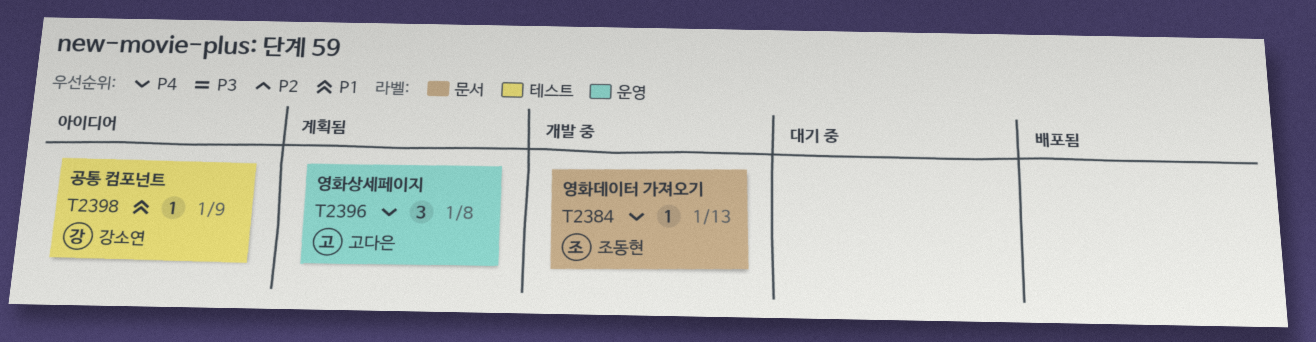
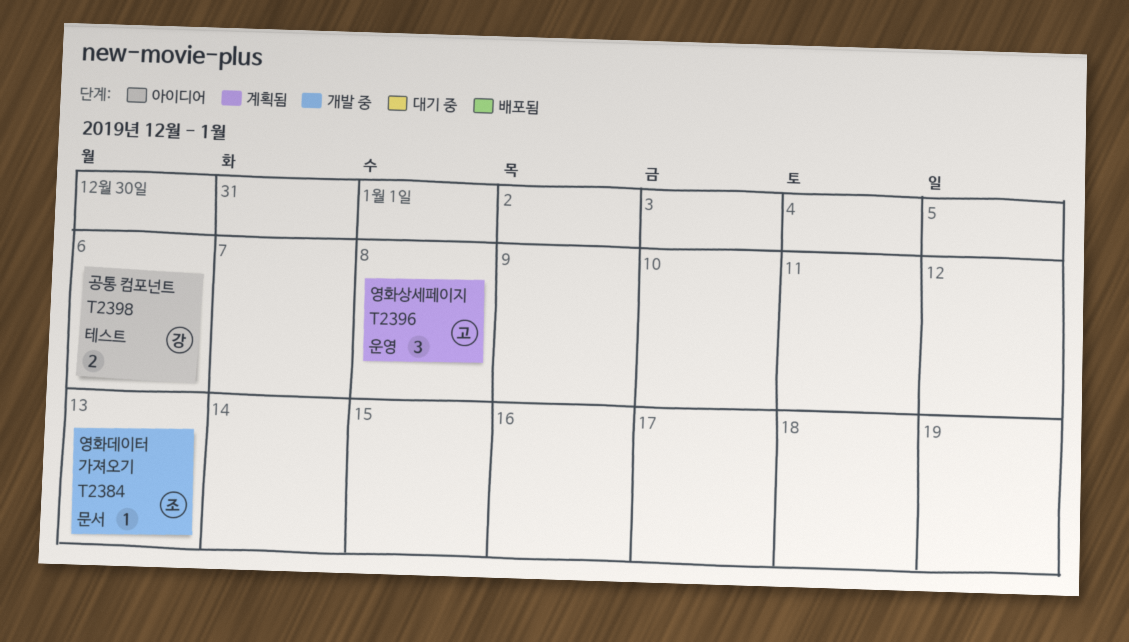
T2398, estimate: 1 -> 2
T2398, due: Jan 9 -> Jan 6

